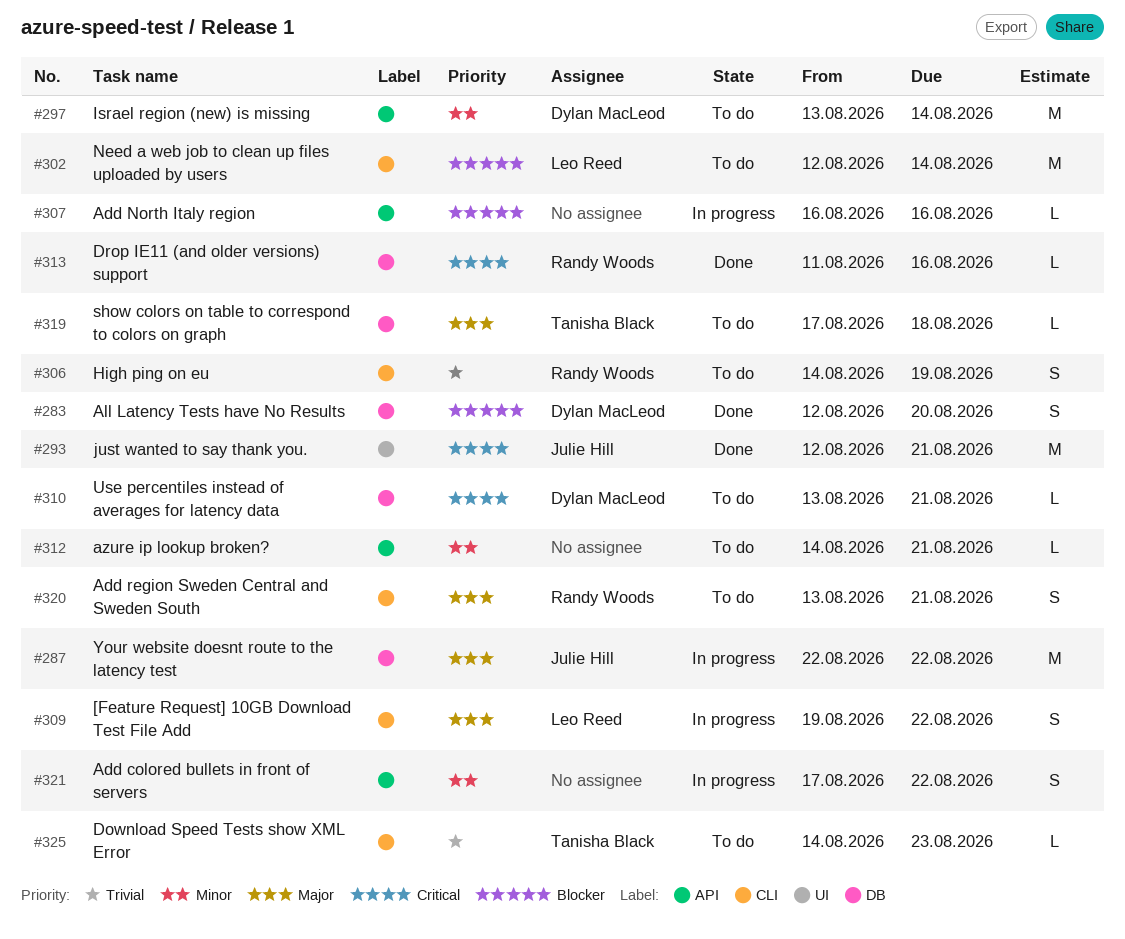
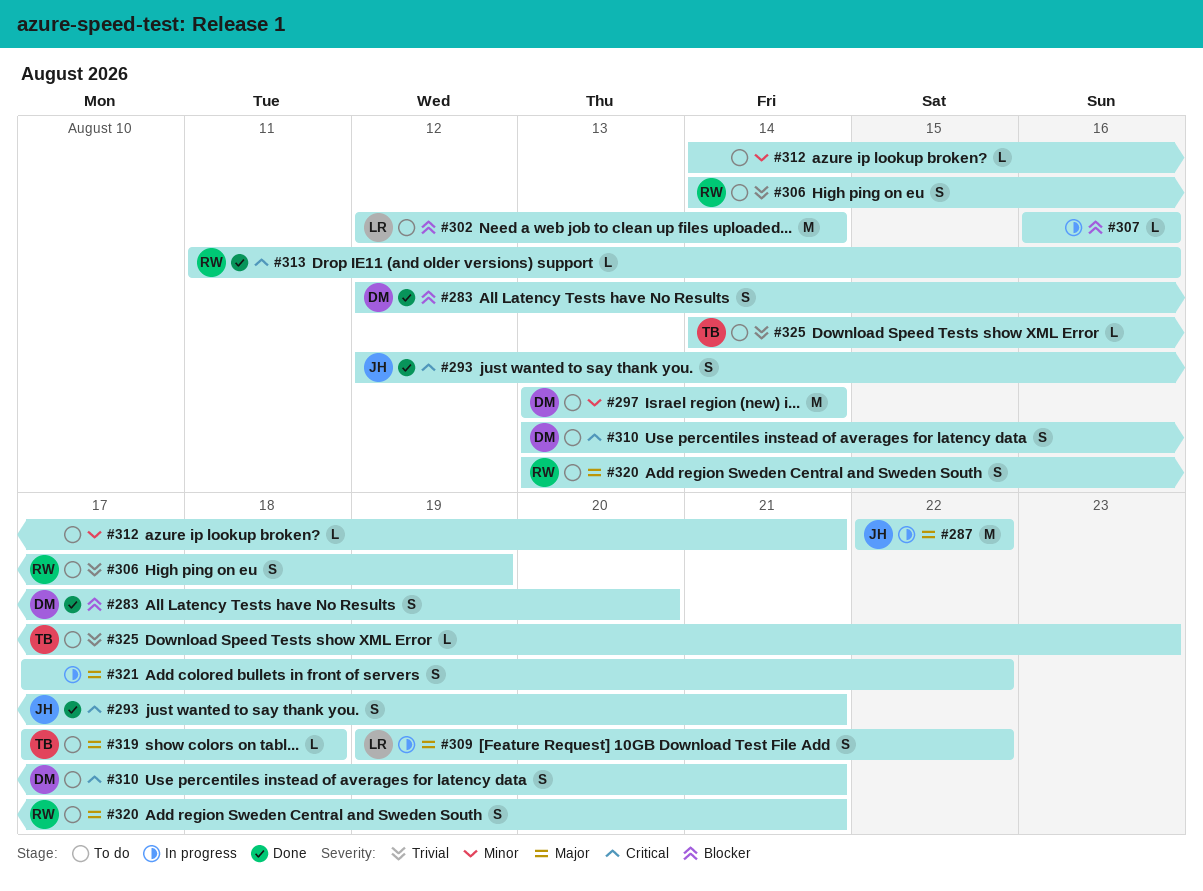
#293, estimate: M -> S
#310, estimate: L -> S
#321, priority: Minor -> Major

